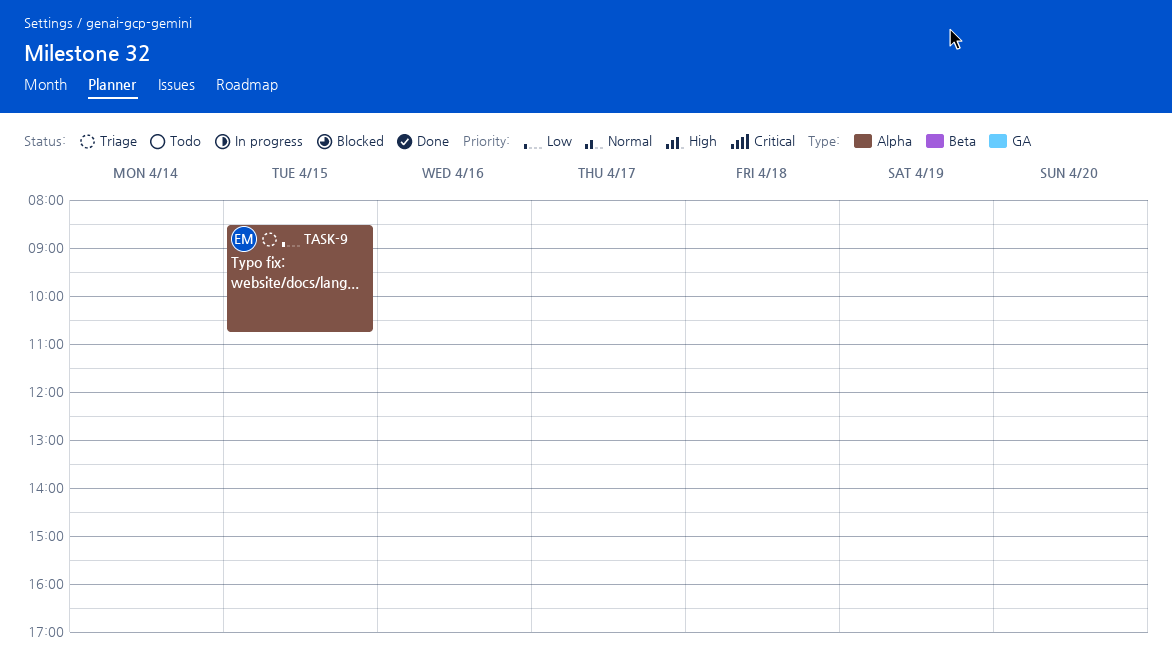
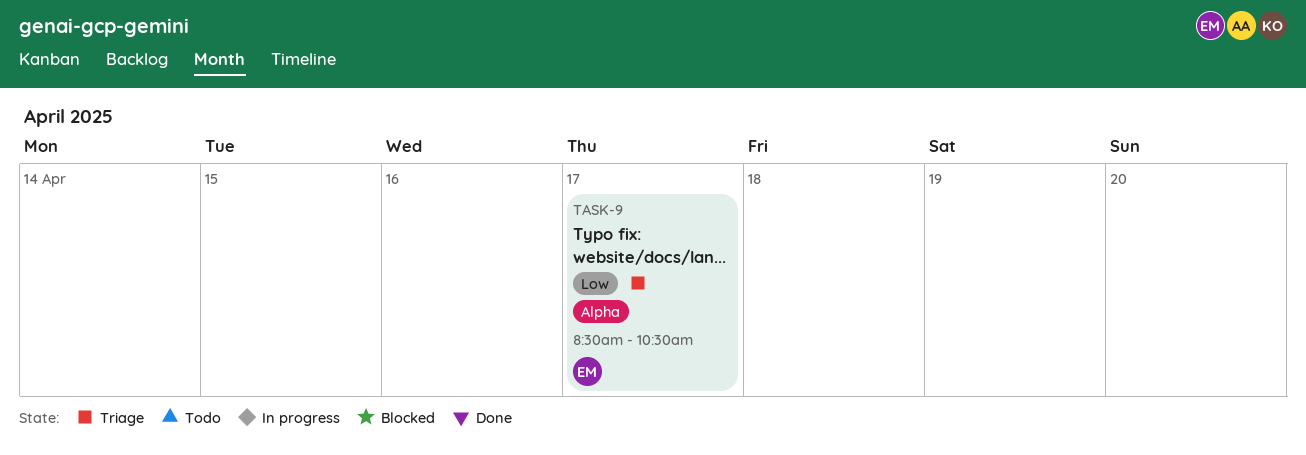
TASK-9, day: Apr 15 -> Apr 17
TASK-9, ends: 10:45 -> 10:30

